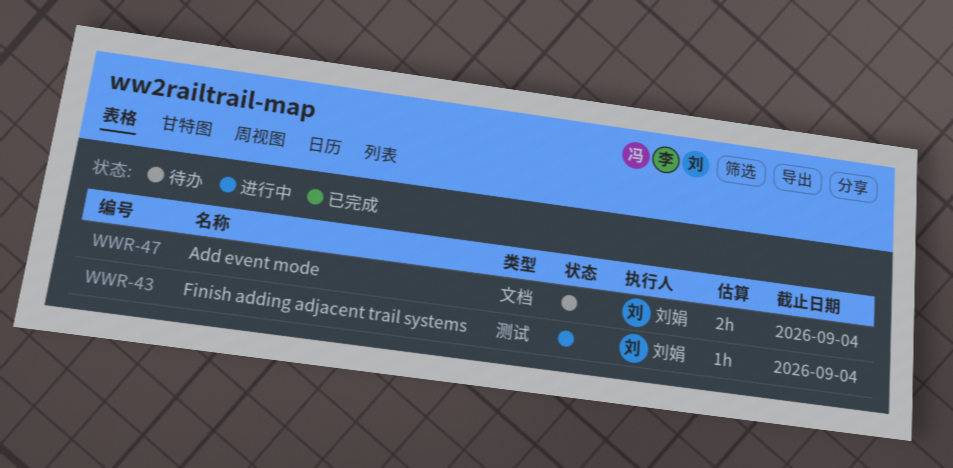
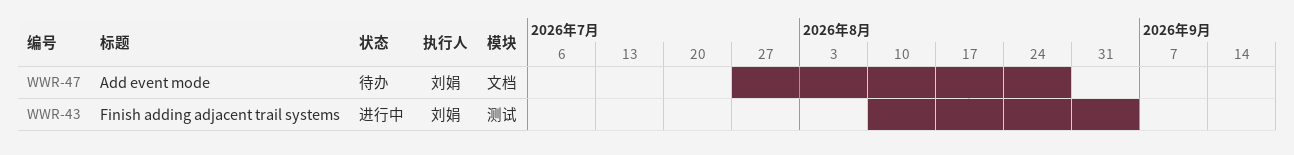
WWR-47, due: Sep 4 -> Aug 28

